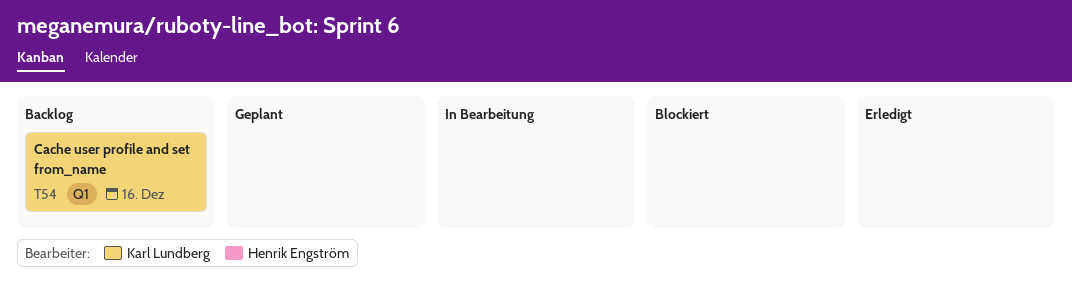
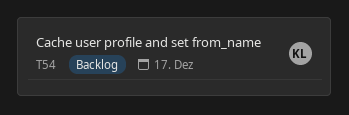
T54, due: Dec 16 -> Dec 17

